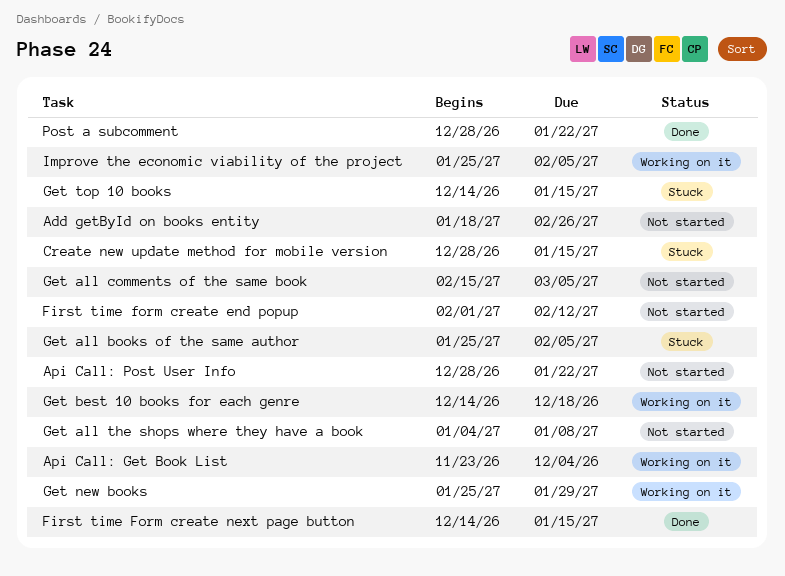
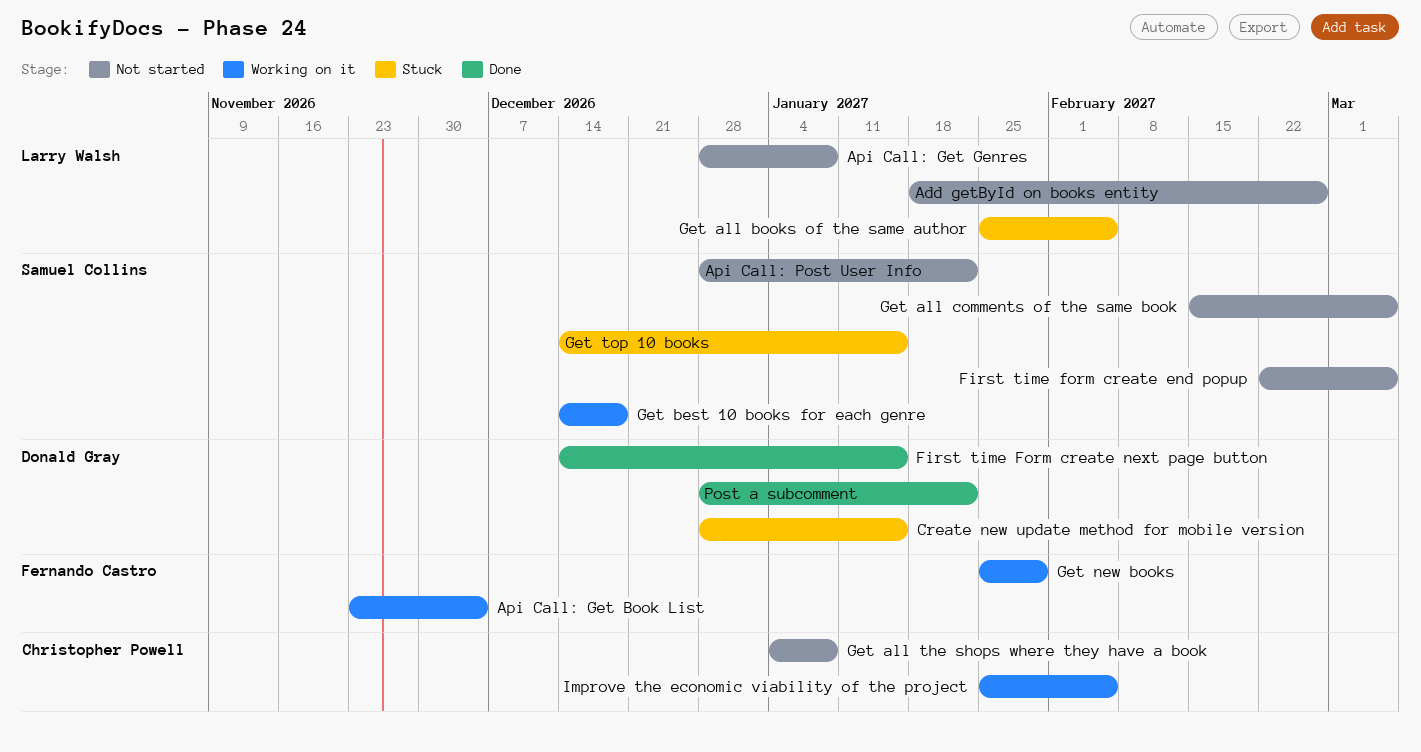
Api Call: Get Genres: none -> present
First time form create end popup, start: Feb 1 -> Feb 22
First time form create end popup, due: Feb 12 -> Mar 5

